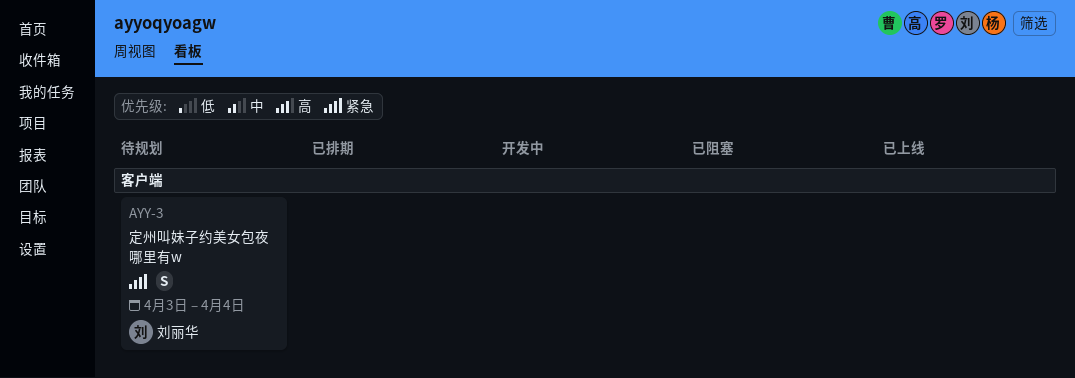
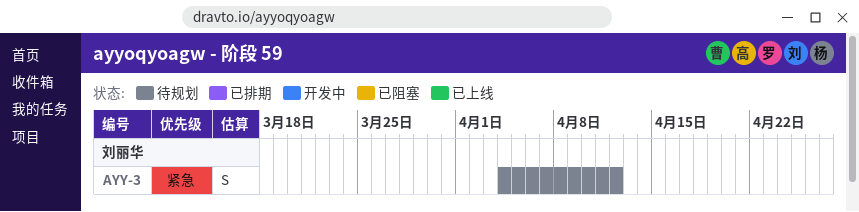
AYY-3, start: Apr 3 -> Apr 4
AYY-3, due: Apr 4 -> Apr 12

